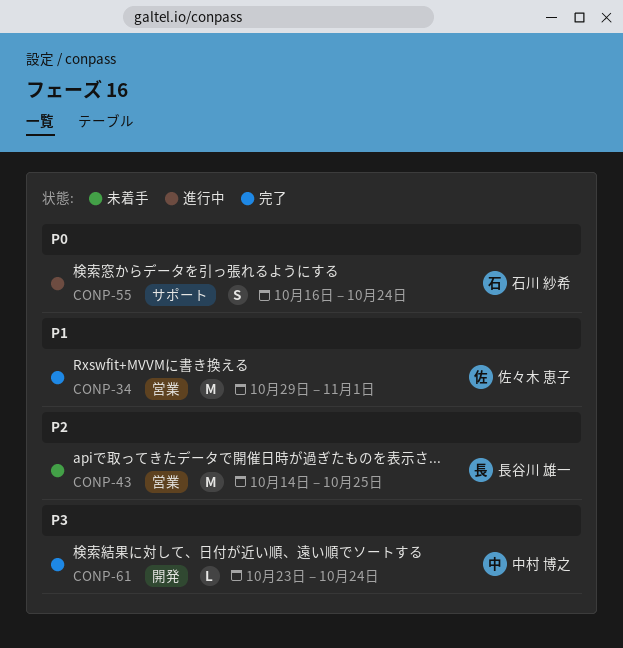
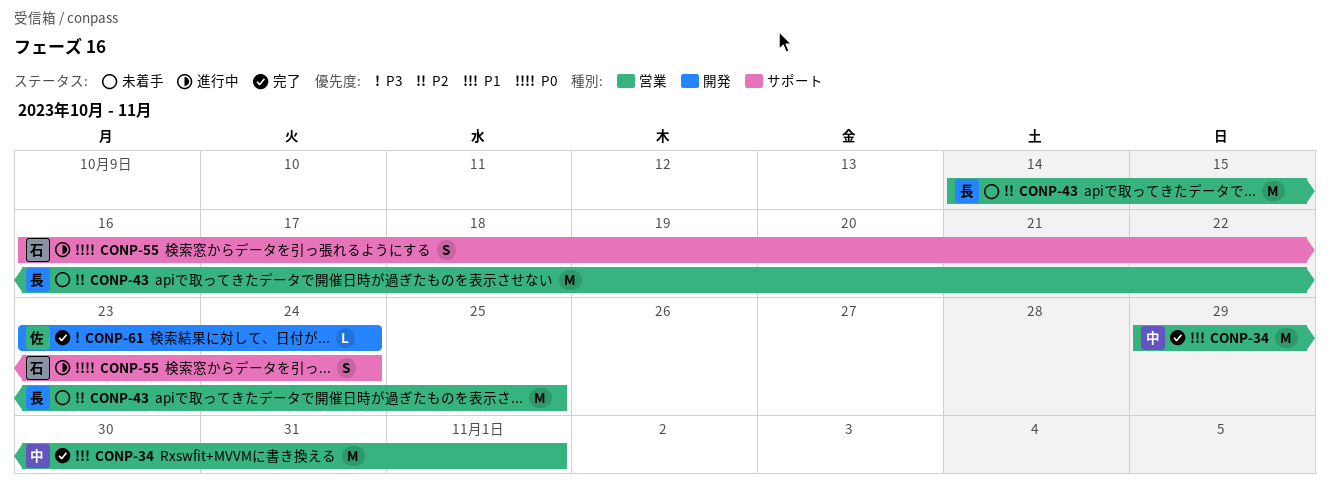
CONP-34, owner: 佐々木 恵子 -> 中村 博之
CONP-61, owner: 中村 博之 -> 佐々木 恵子

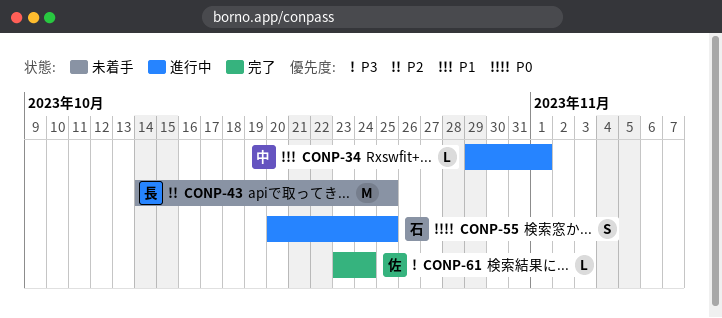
CONP-34, status: 完了 -> 進行中
CONP-34, estimate: M -> L
CONP-55, start: Oct 16 -> Oct 20
CONP-55, due: Oct 24 -> Oct 25

